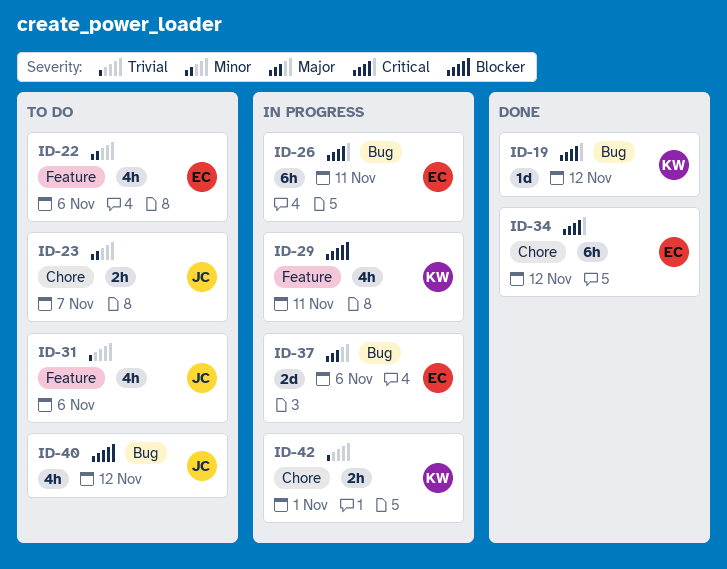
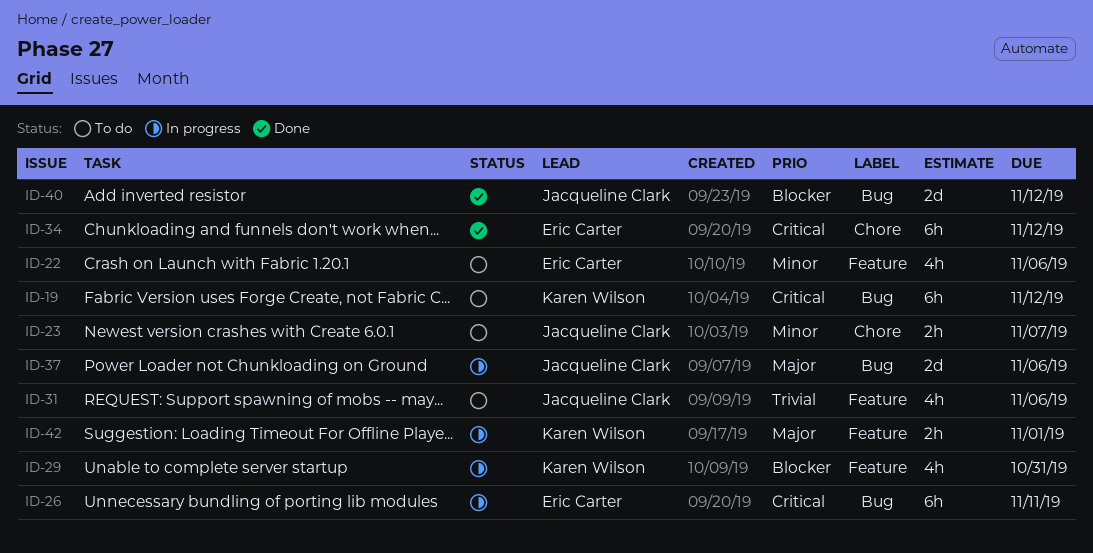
ID-19, status: Done -> To do
ID-19, estimate: 1d -> 6h
ID-29, due: Nov 11 -> Oct 31
ID-37, owner: Eric Carter -> Jacqueline Clark
ID-40, status: To do -> Done
ID-40, estimate: 4h -> 2d
ID-42, priority: Trivial -> Major
ID-42, label: Chore -> Feature

